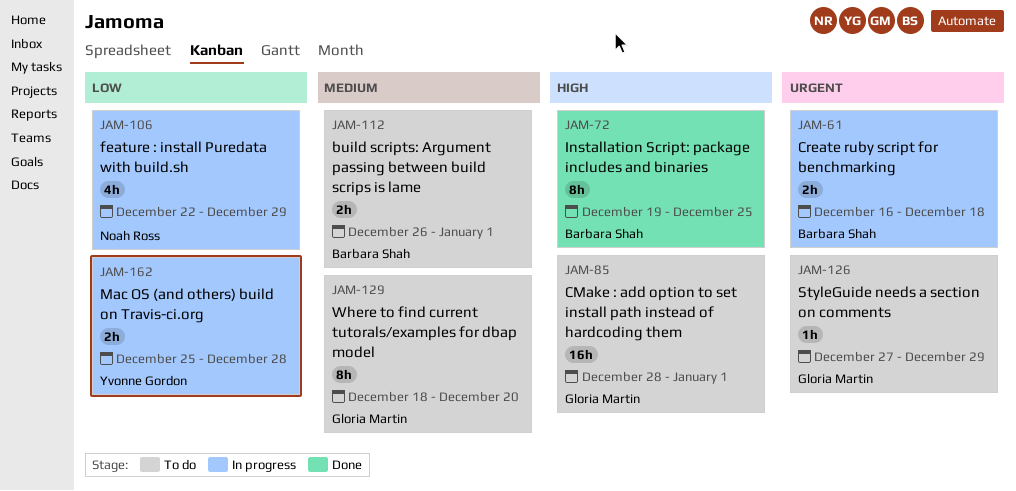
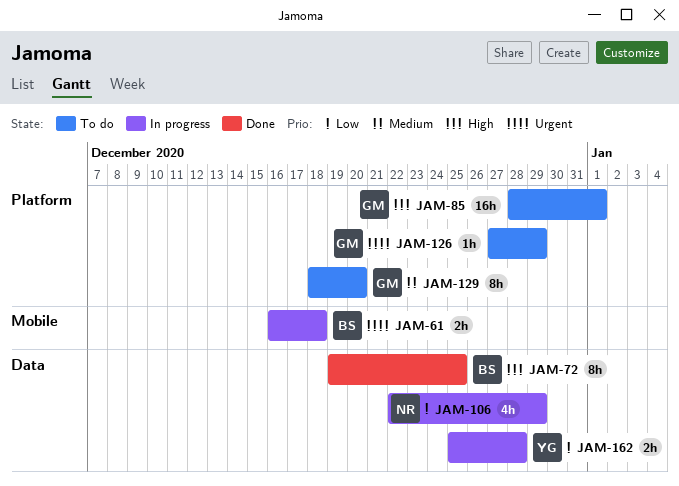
JAM-112: present -> none

